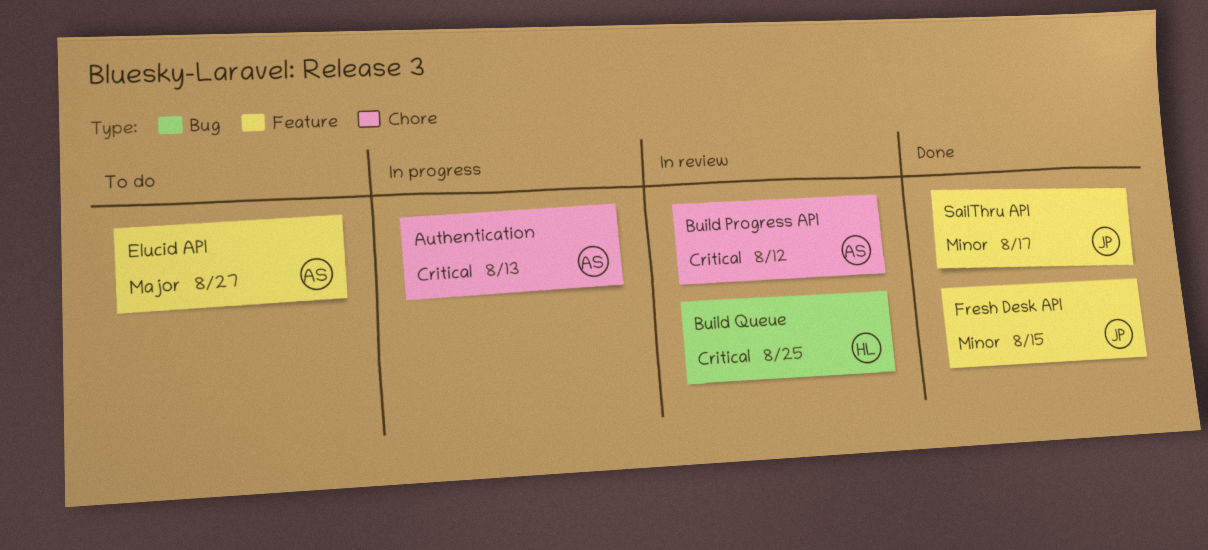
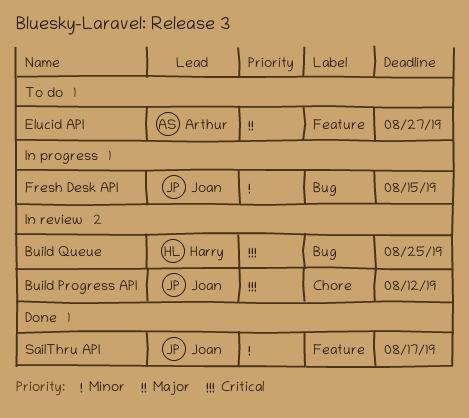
Authentication: present -> none
Build Progress API, owner: Arthur -> Joan
Fresh Desk API, status: Done -> In progress
Fresh Desk API, label: Feature -> Bug

